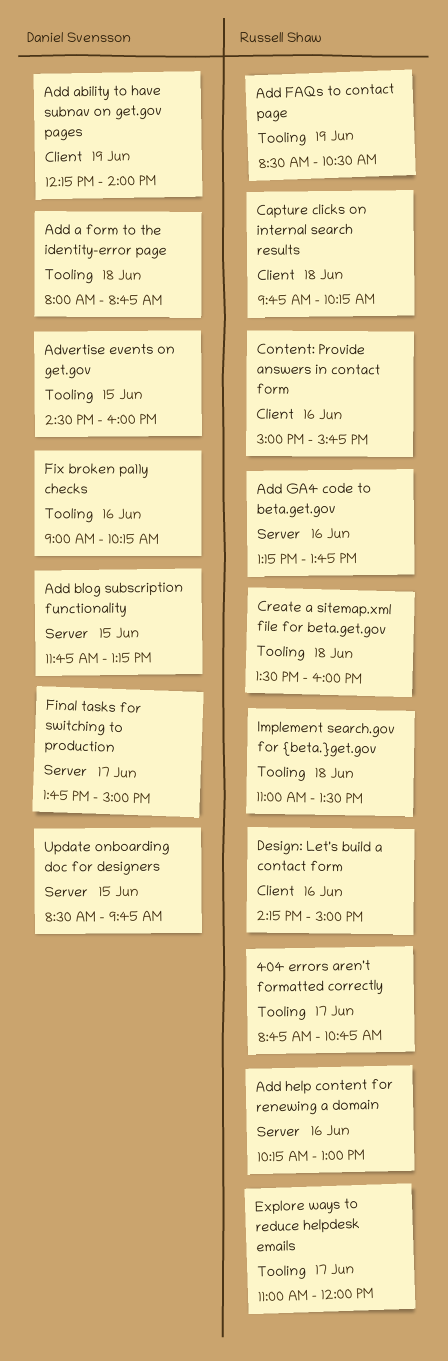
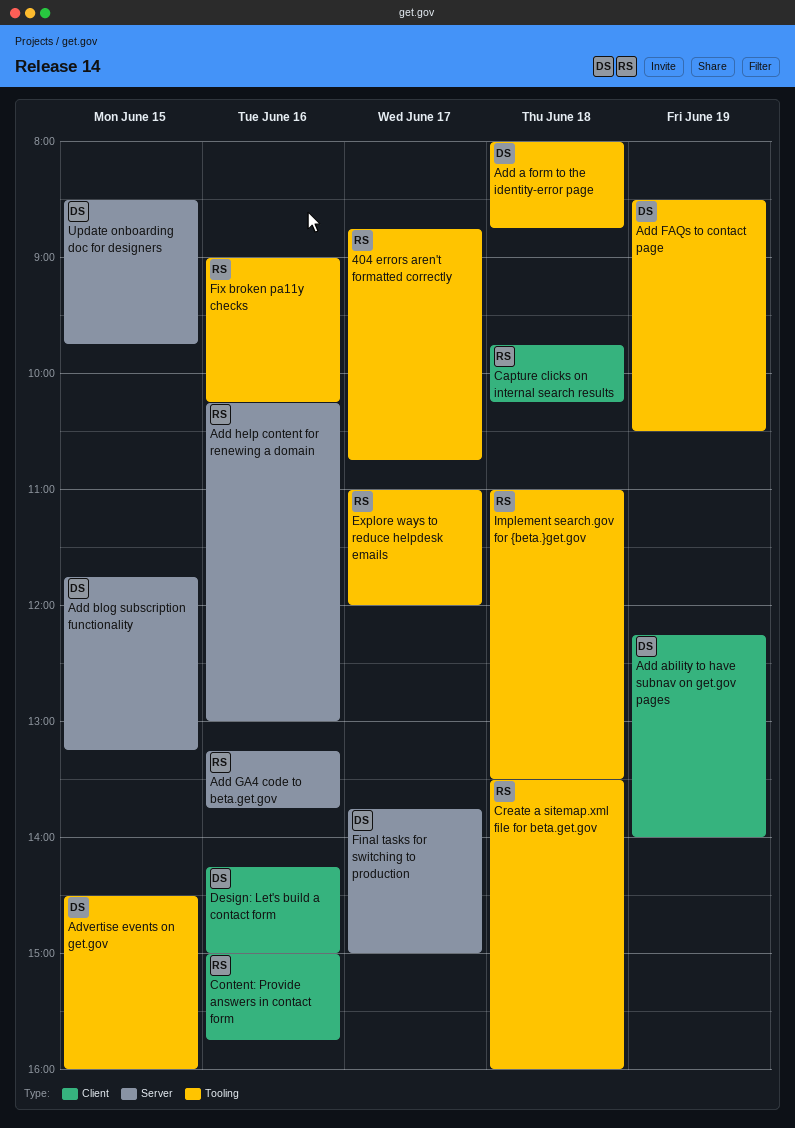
Add FAQs to contact page, owner: Russell Shaw -> Daniel Svensson
Design: Let's build a contact form, owner: Russell Shaw -> Daniel Svensson
Fix broken pa11y checks, owner: Daniel Svensson -> Russell Shaw

